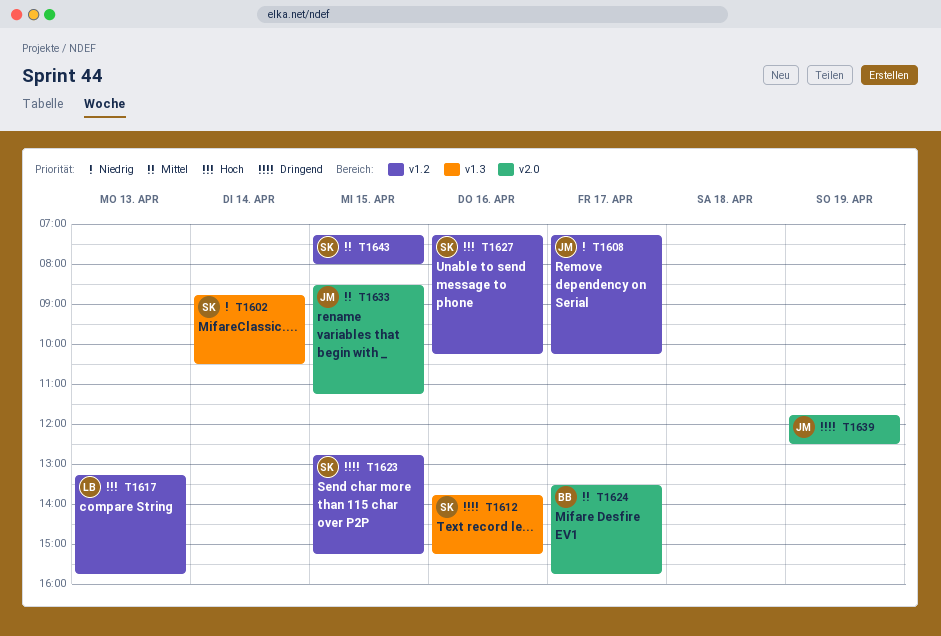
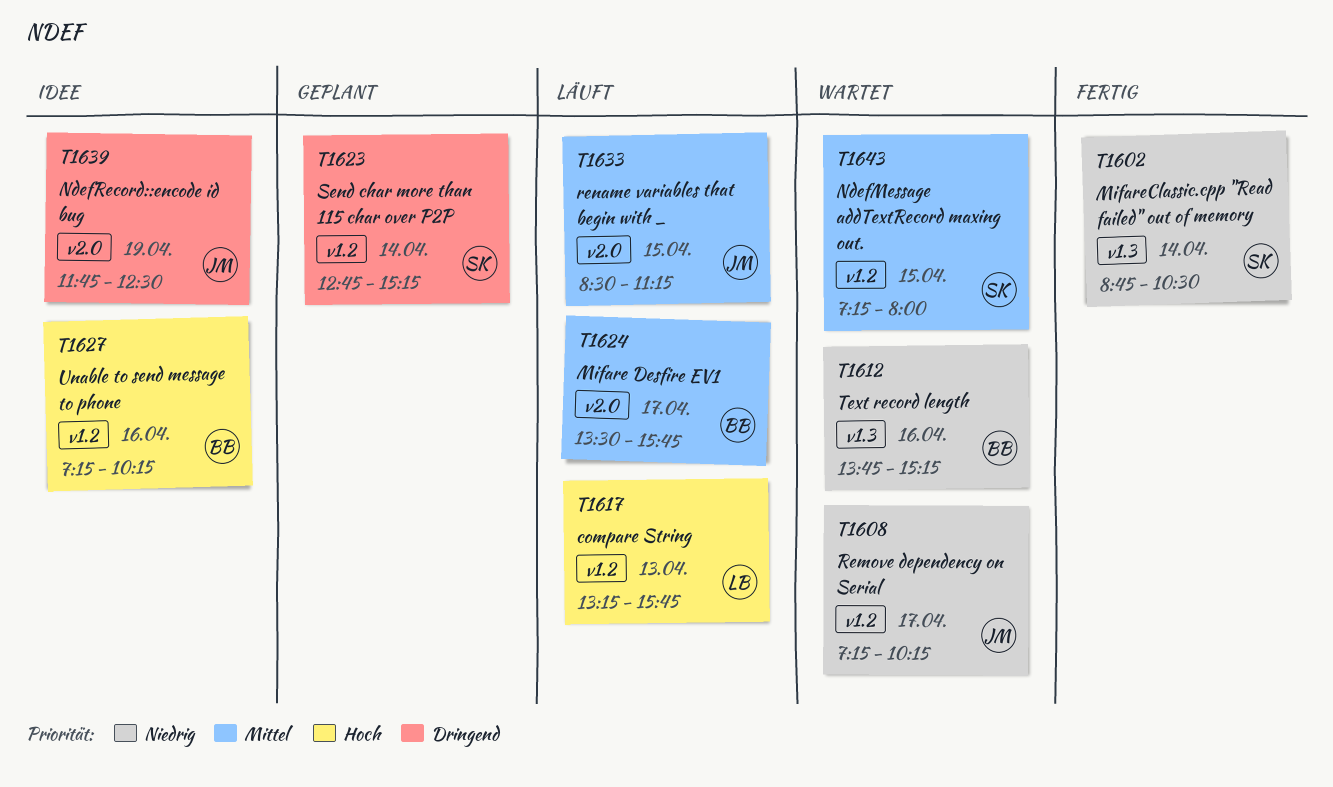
T1612, owner: SK -> BB
T1612, priority: Dringend -> Niedrig
T1623, day: Apr 15 -> Apr 14
T1627, owner: SK -> BB

